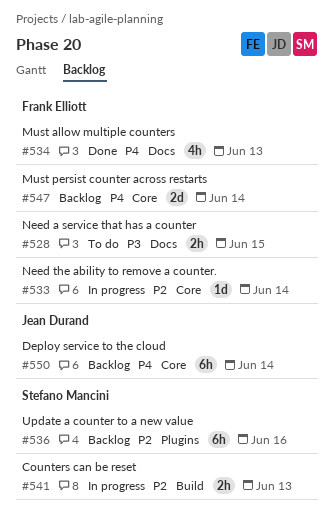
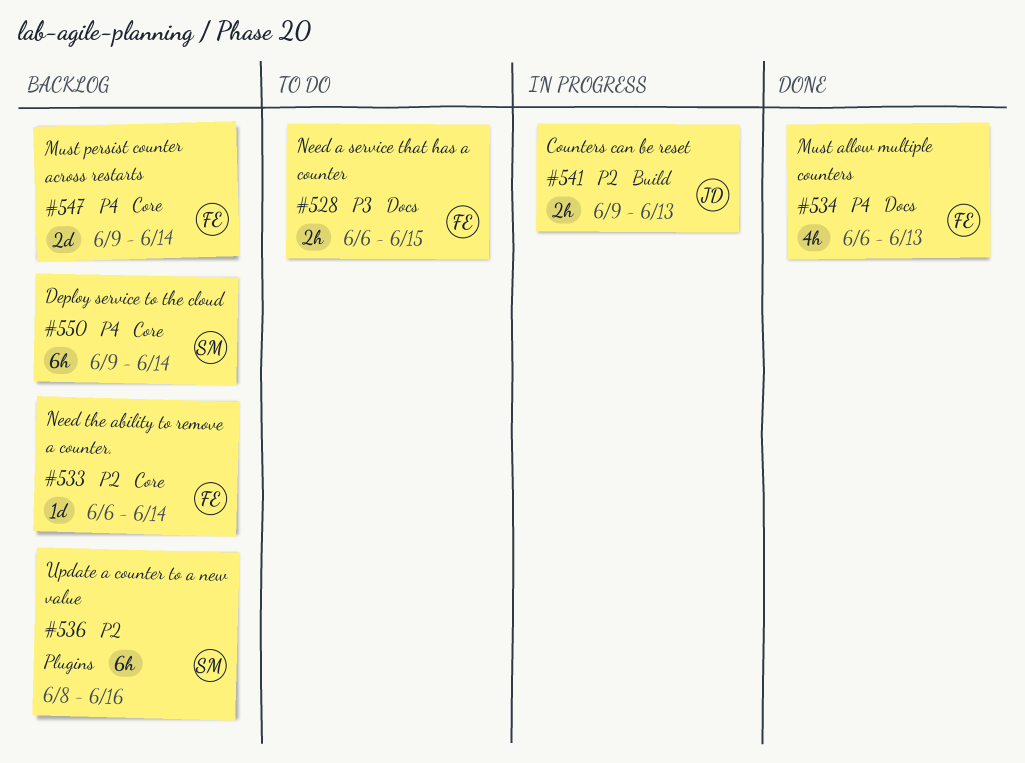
#533, status: In progress -> Backlog
#541, owner: Stefano Mancini -> Jean Durand
#550, owner: Jean Durand -> Stefano Mancini

